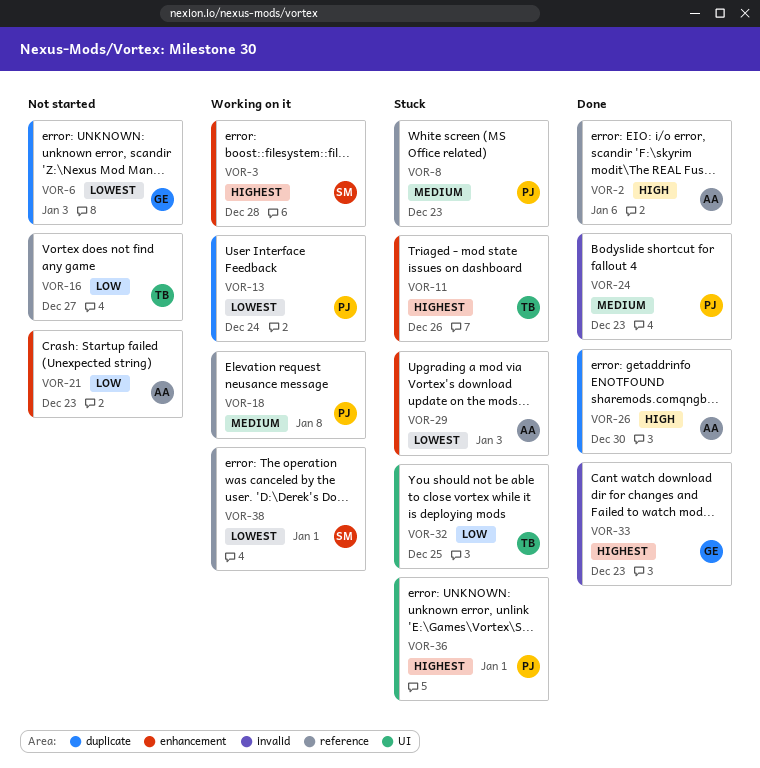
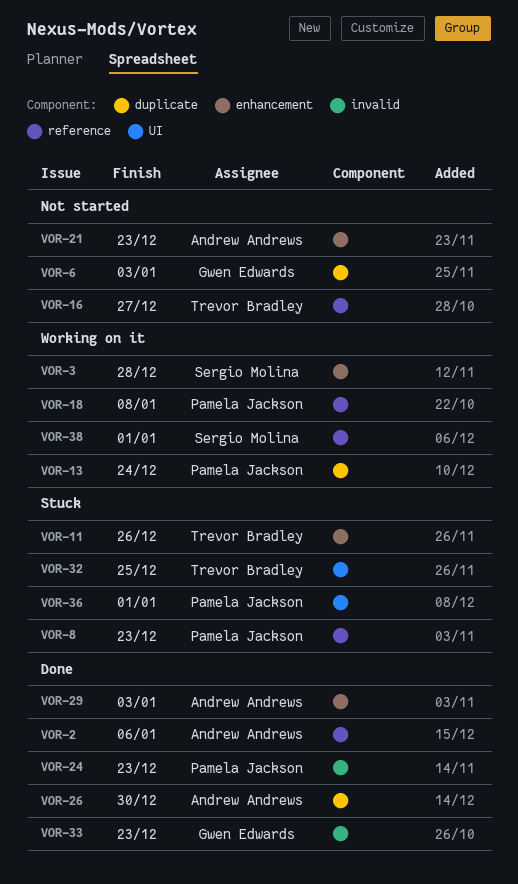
VOR-29, status: Stuck -> Done

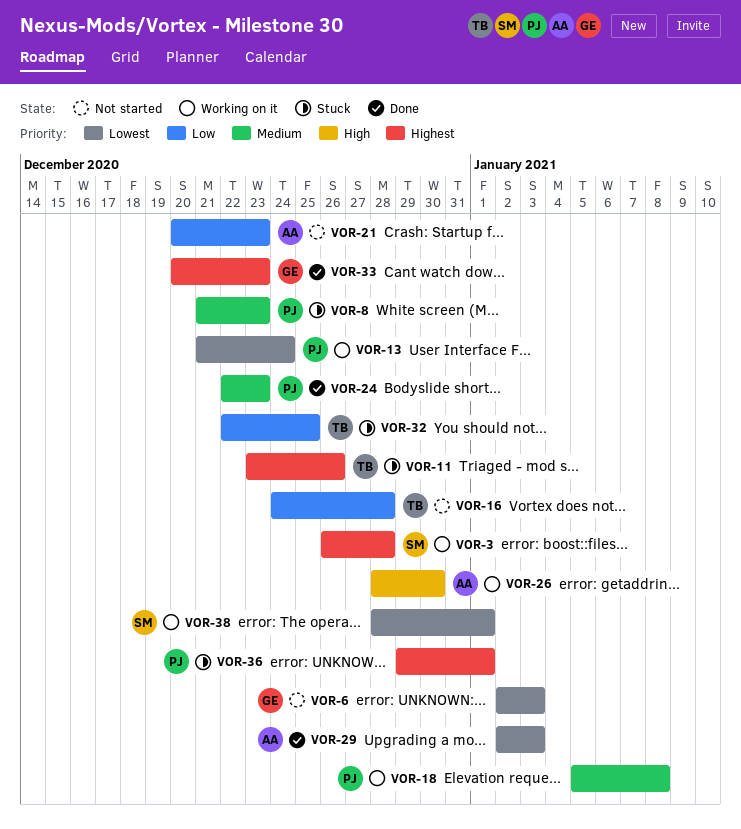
VOR-2: present -> none
VOR-16, due: Dec 27 -> Dec 28
VOR-26, status: Done -> Working on it

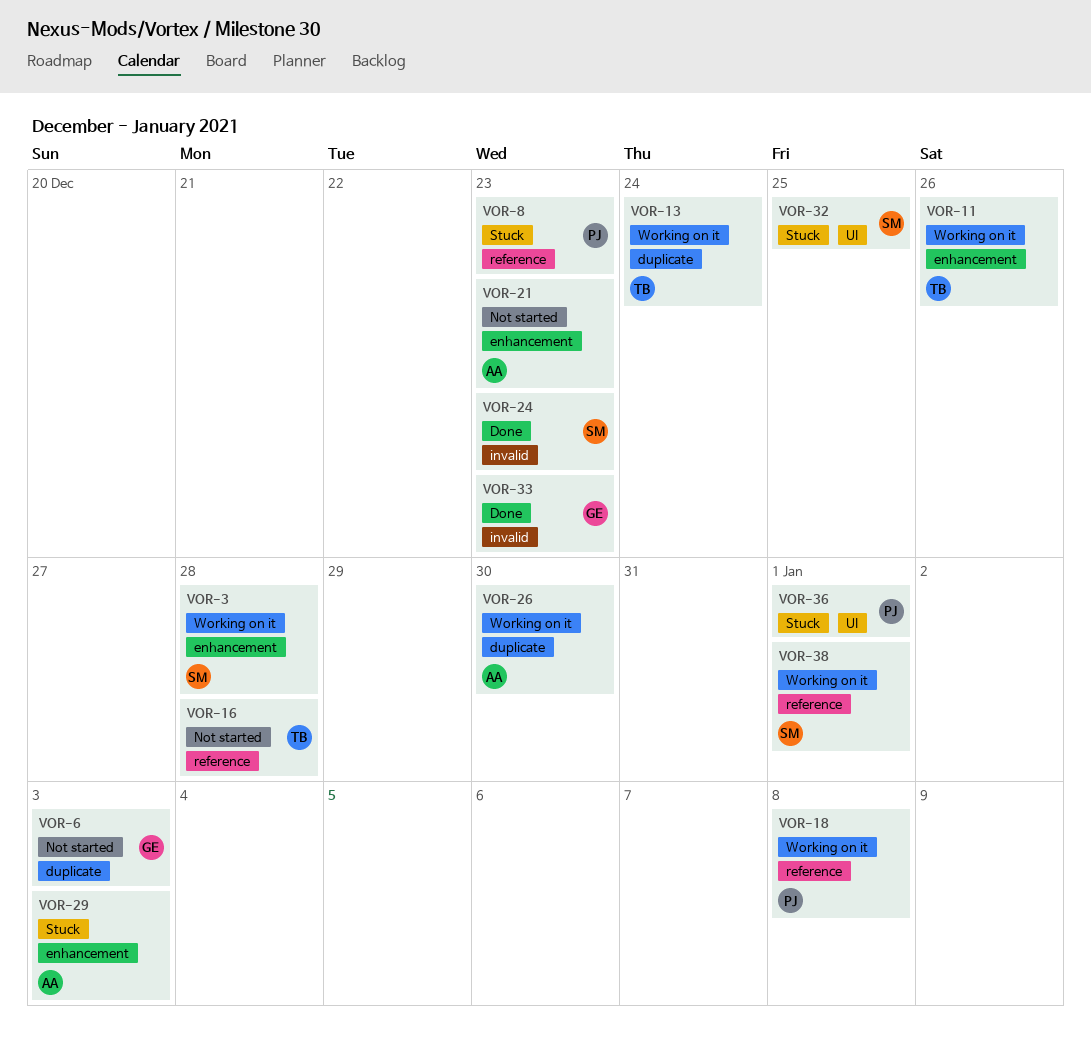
VOR-11, status: Stuck -> Working on it
VOR-13, owner: PJ -> TB
VOR-24, owner: PJ -> SM
VOR-29, status: Done -> Stuck
VOR-32, owner: TB -> SM

